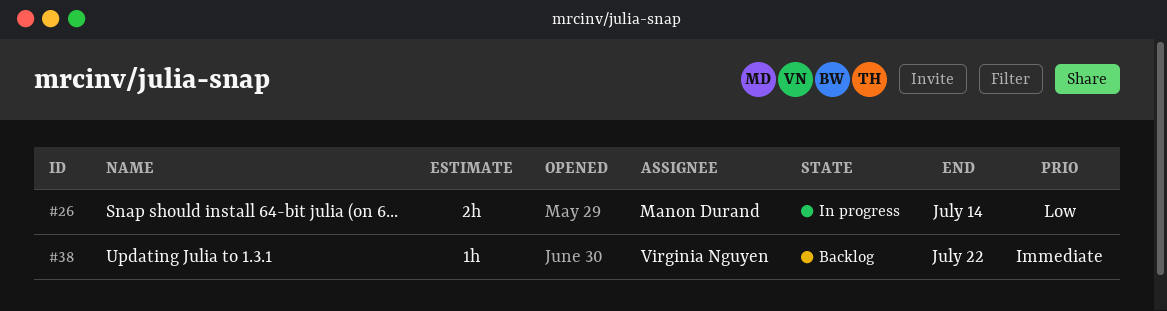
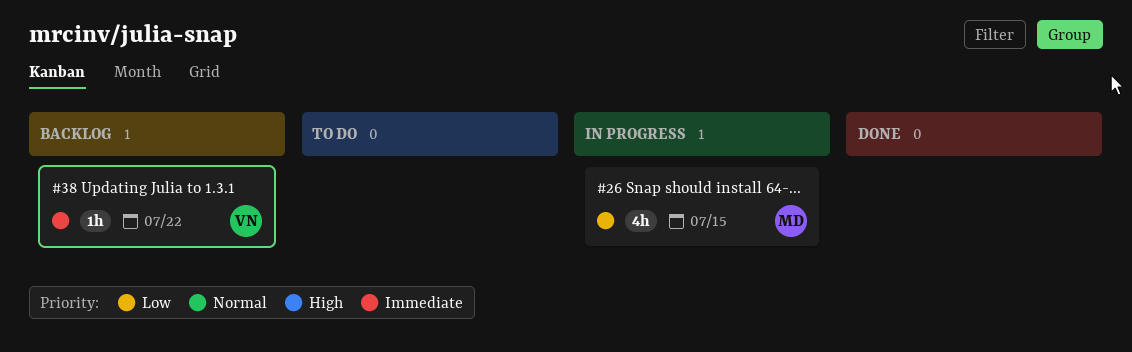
#26, estimate: 2h -> 4h
#26, due: Jul 14 -> Jul 15

